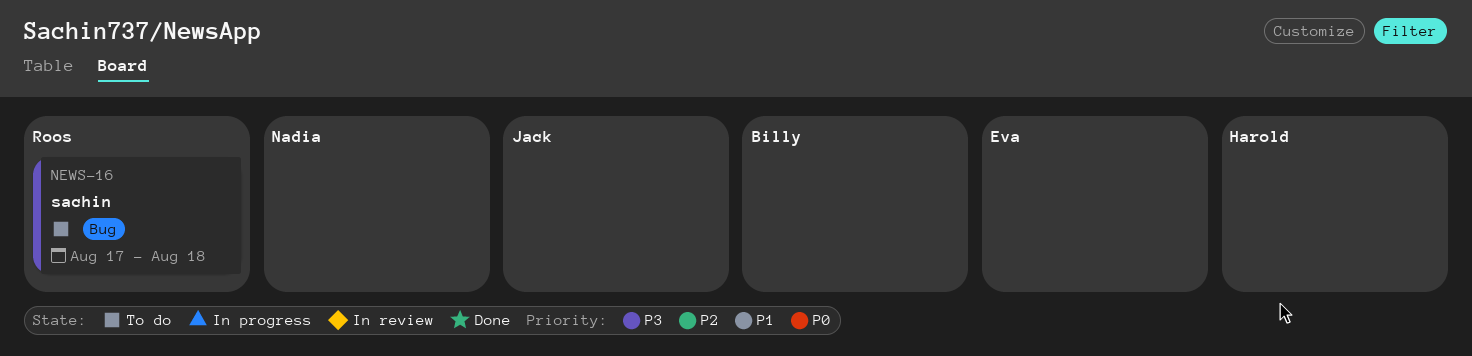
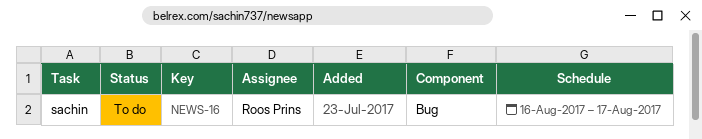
NEWS-16, start: Aug 17 -> Aug 16
NEWS-16, due: Aug 18 -> Aug 17

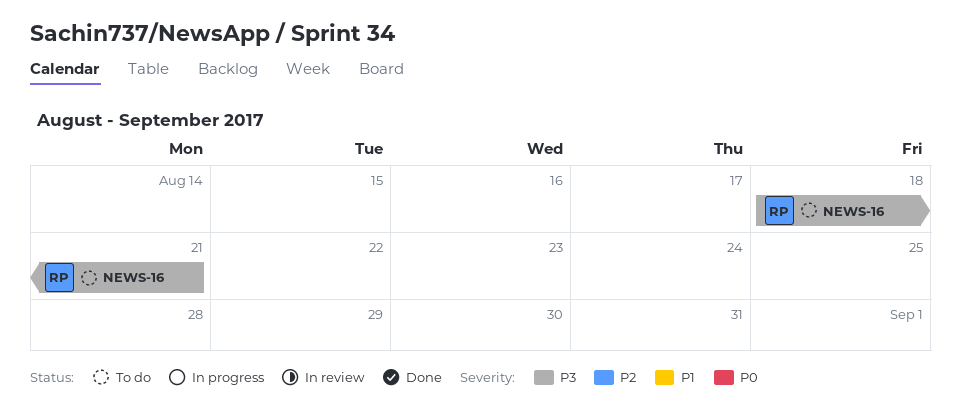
NEWS-16, start: Aug 16 -> Aug 18
NEWS-16, due: Aug 17 -> Aug 21

